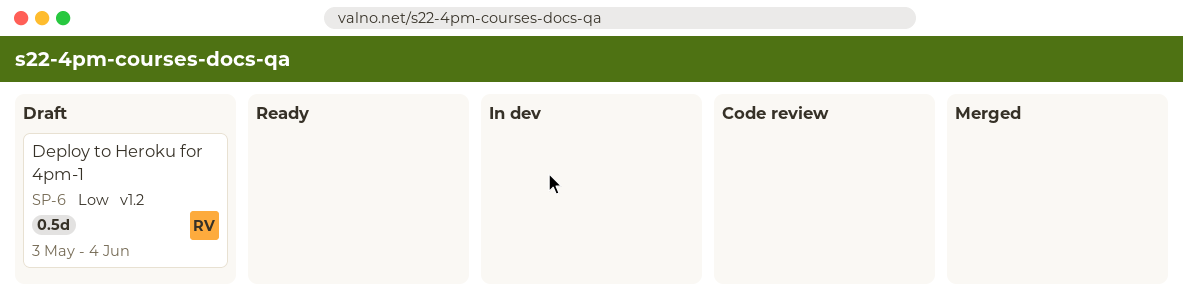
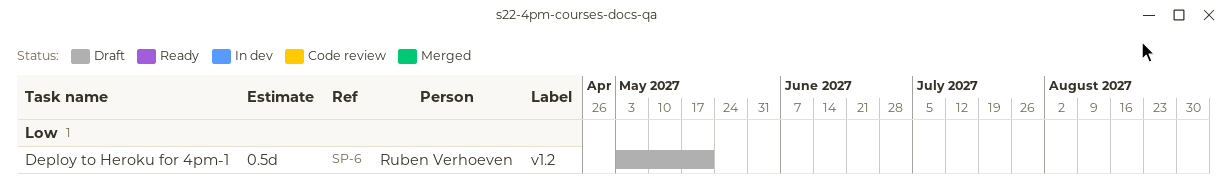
SP-6, due: Jun 4 -> May 21

